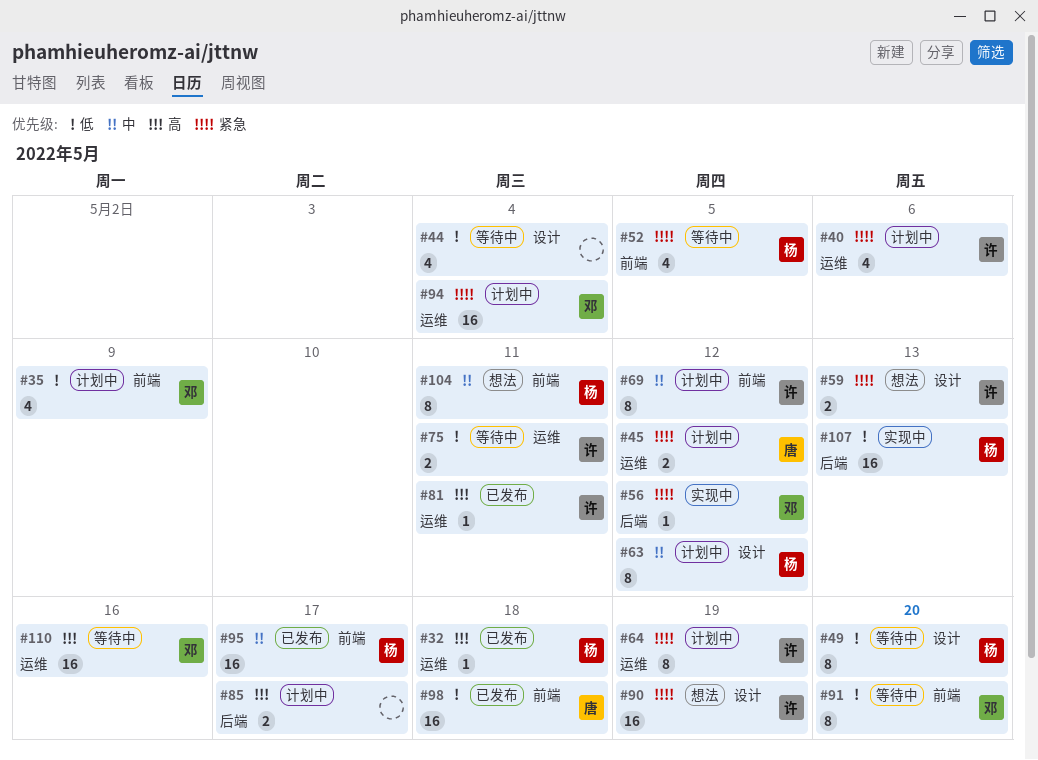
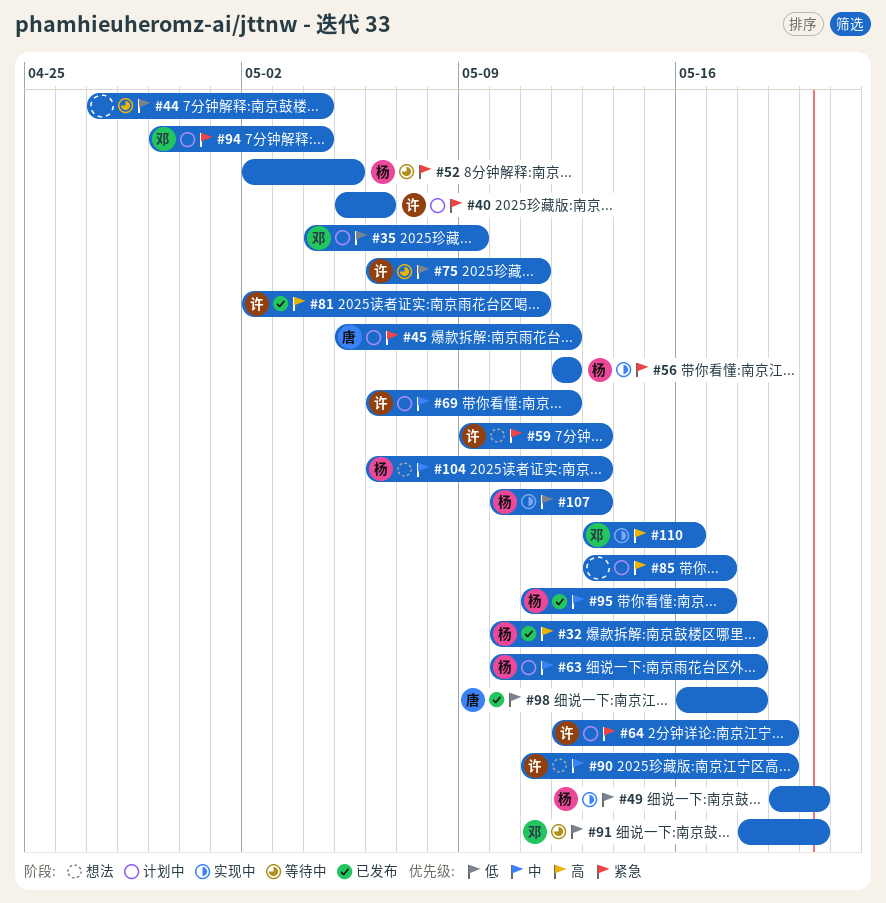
#49, status: 等待中 -> 实现中
#56, owner: 邓 -> 杨
#63, due: May 12 -> May 18
#90, priority: 紧急 -> 中
#104, due: May 11 -> May 13
#110, status: 等待中 -> 实现中

